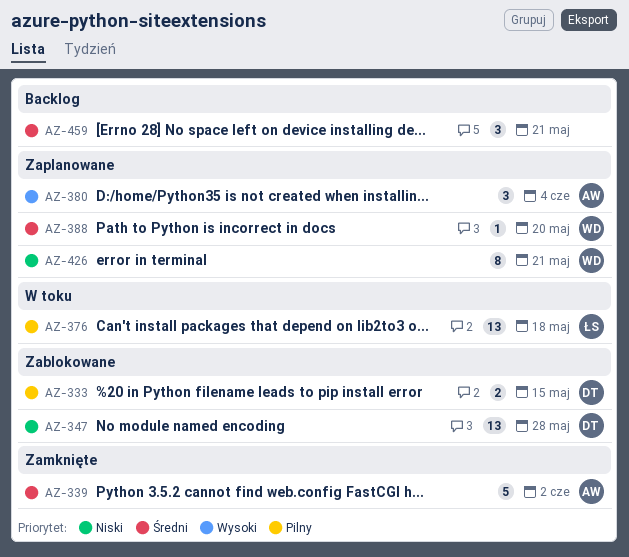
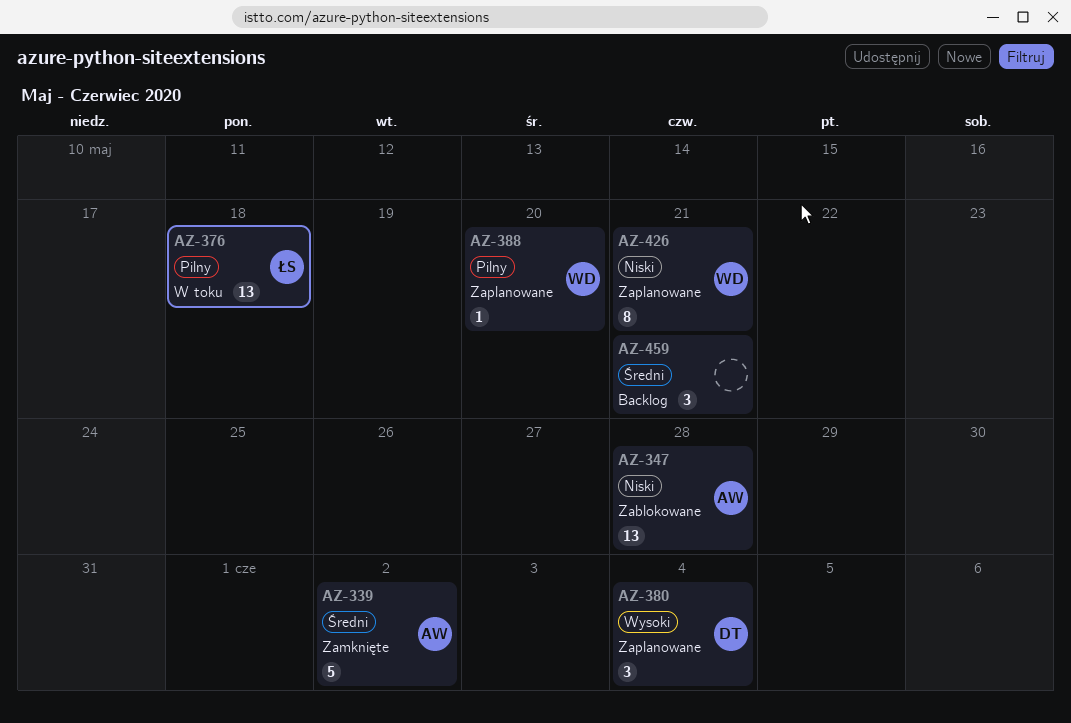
AZ-333: present -> none
AZ-347, owner: DT -> AW
AZ-380, owner: AW -> DT
AZ-388, priority: Średni -> Pilny

